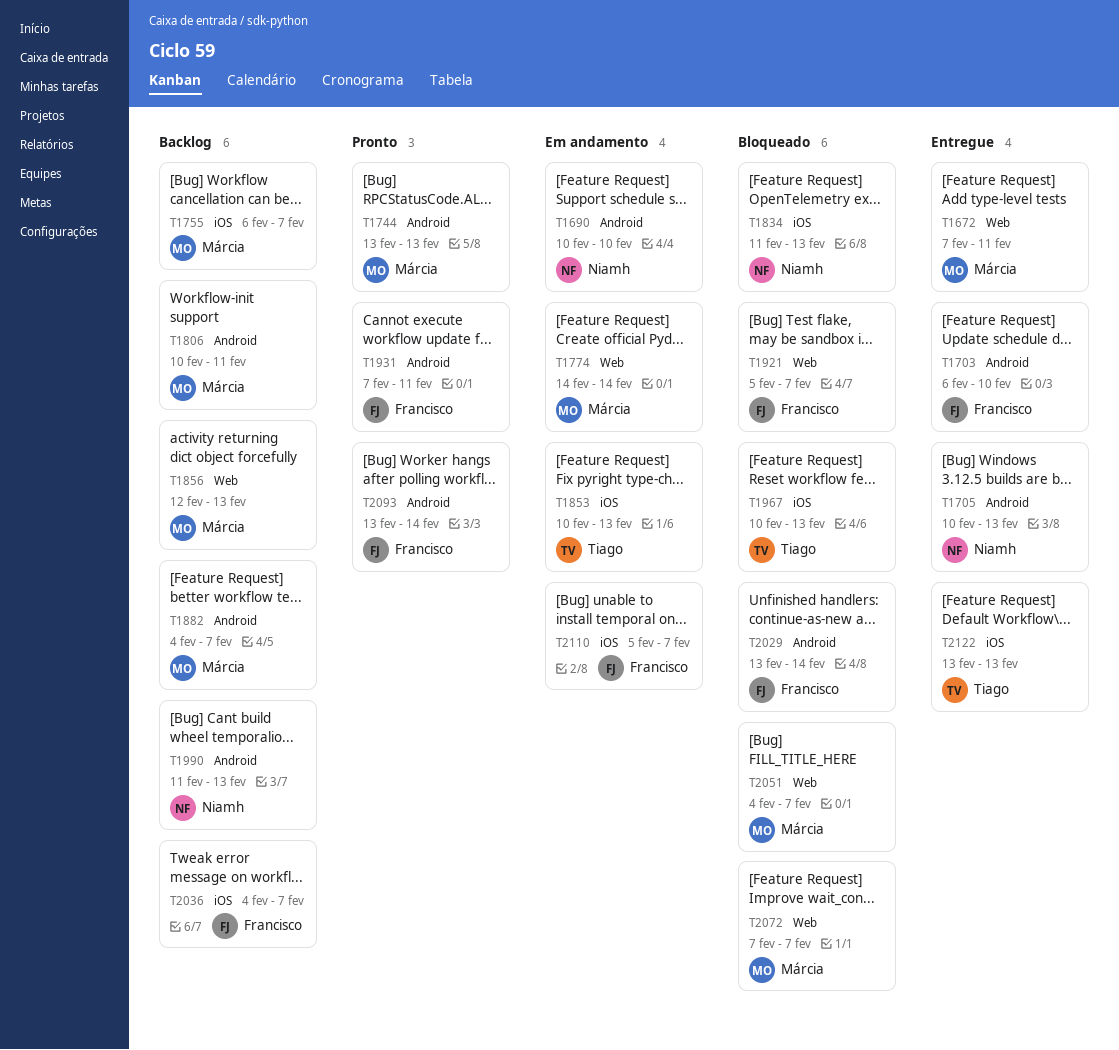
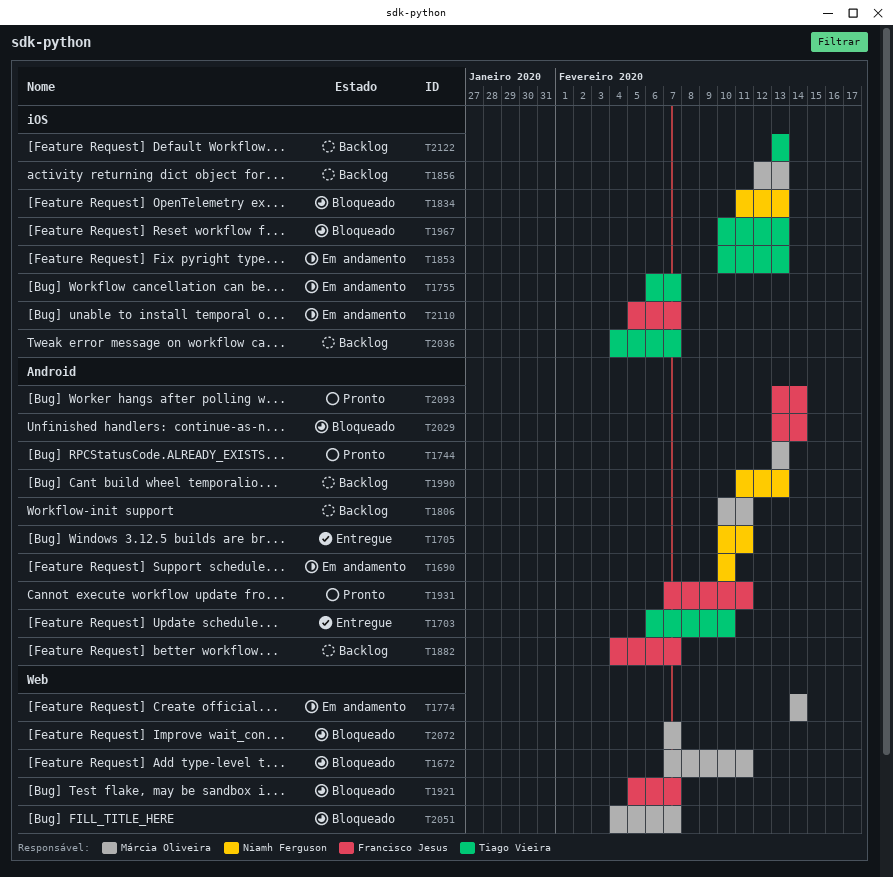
T1672, status: Entregue -> Bloqueado
T1703, owner: Francisco Jesus -> Tiago Vieira
T1705, due: Feb 13 -> Feb 11
T1755, status: Backlog -> Em andamento
T1755, owner: Márcia Oliveira -> Tiago Vieira
T1856, label: Web -> iOS
T1882, owner: Márcia Oliveira -> Francisco Jesus
T2036, owner: Francisco Jesus -> Tiago Vieira
T2122, status: Entregue -> Backlog

